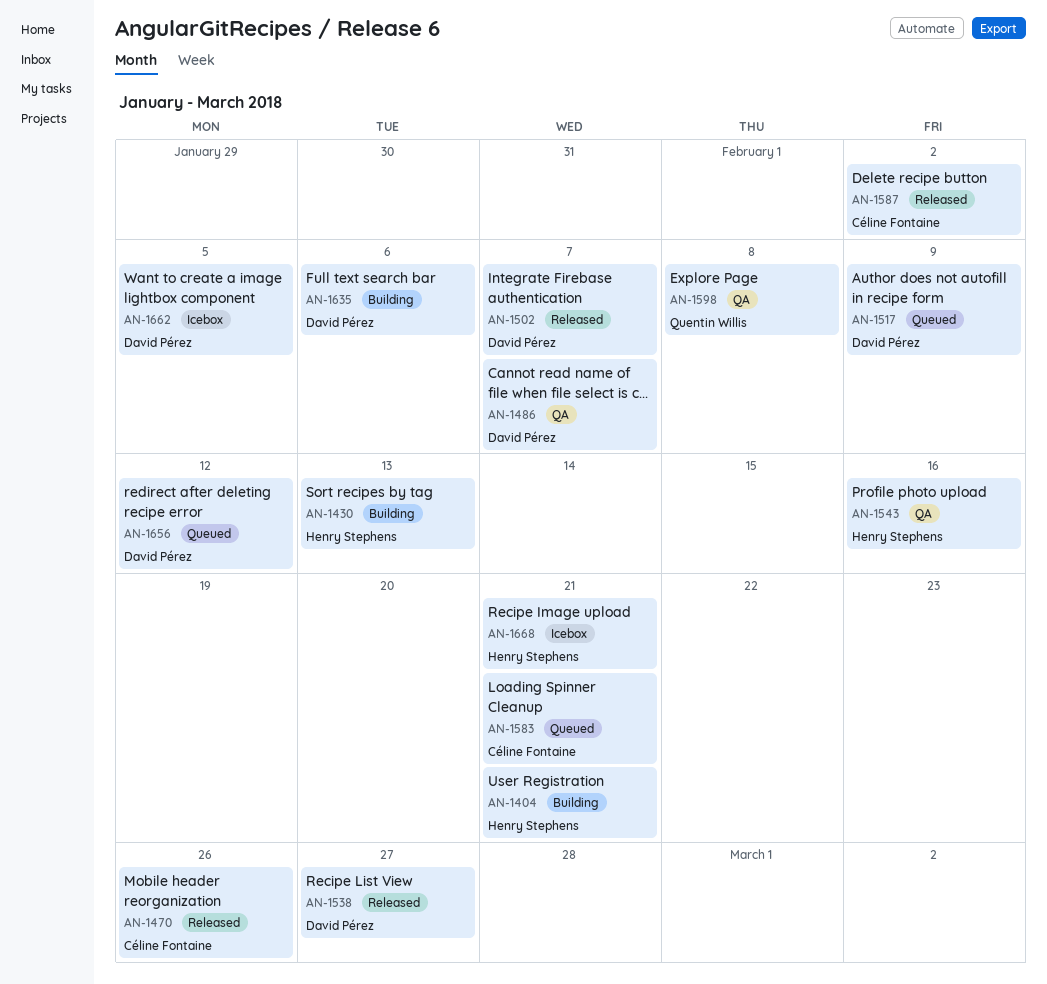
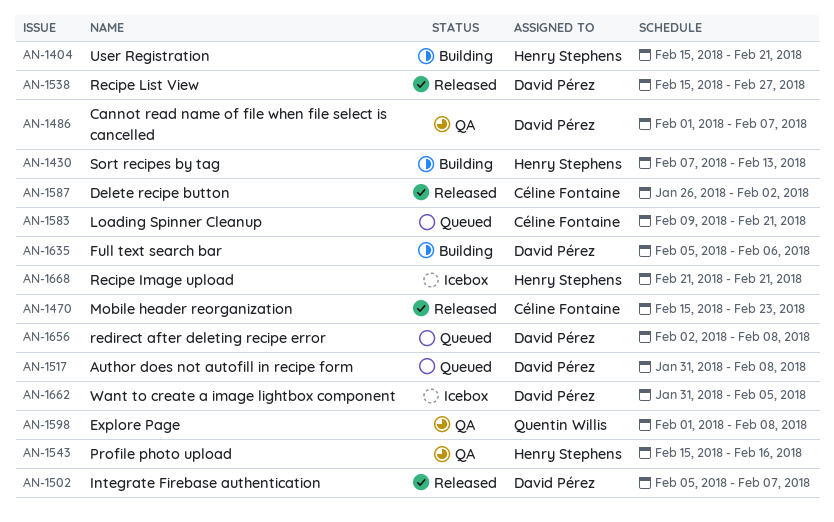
AN-1470, due: Feb 26 -> Feb 23
AN-1517, due: Feb 9 -> Feb 8
AN-1656, due: Feb 12 -> Feb 8

